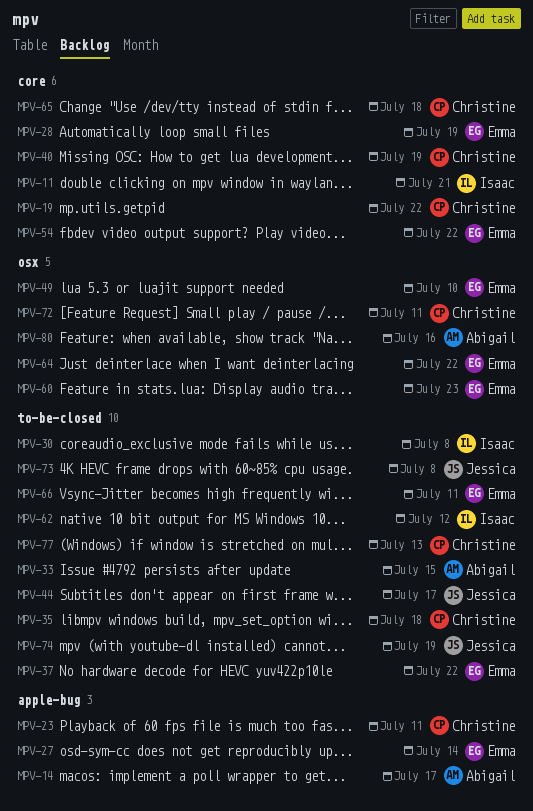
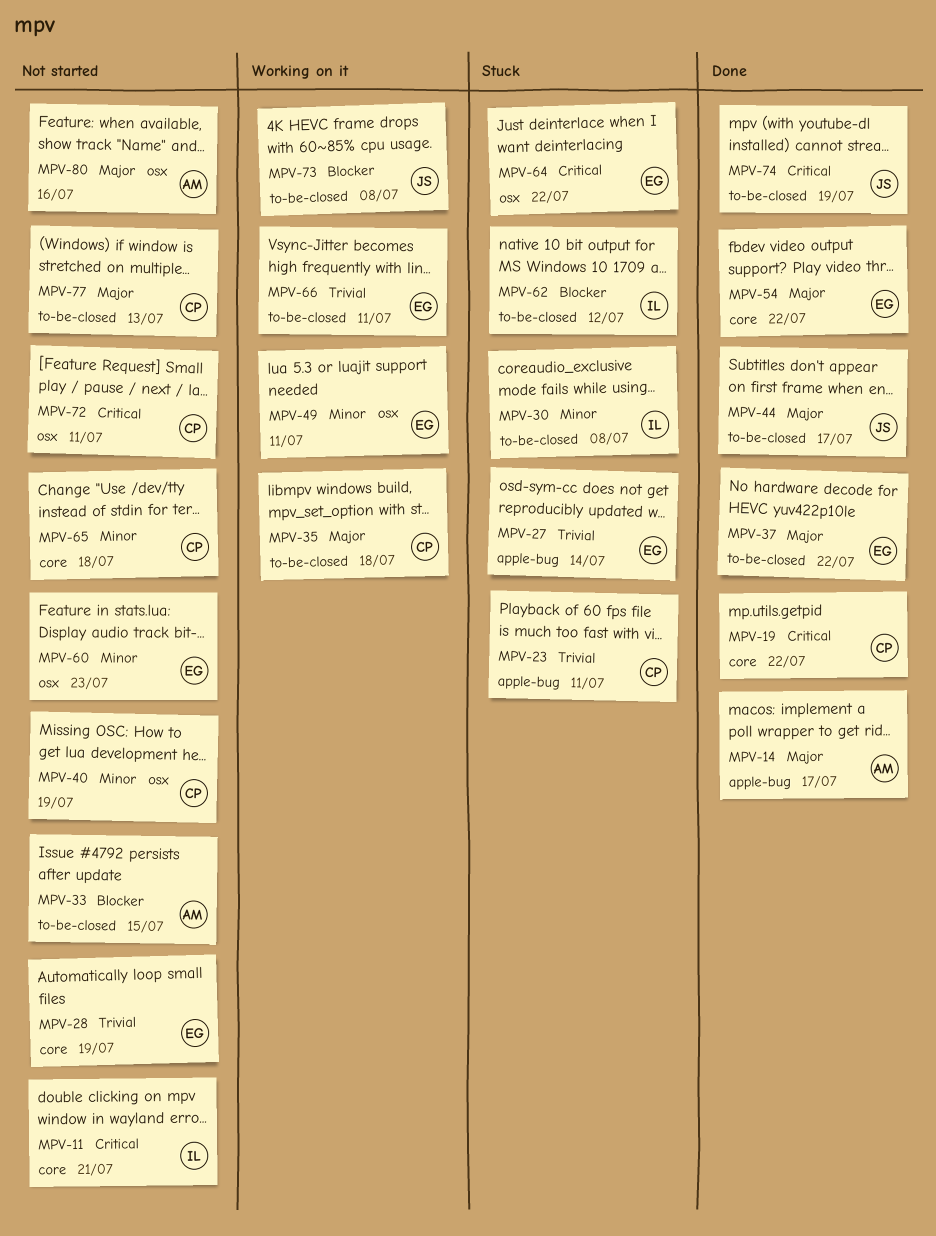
MPV-40, label: core -> osx
MPV-49, due: Jul 10 -> Jul 11

